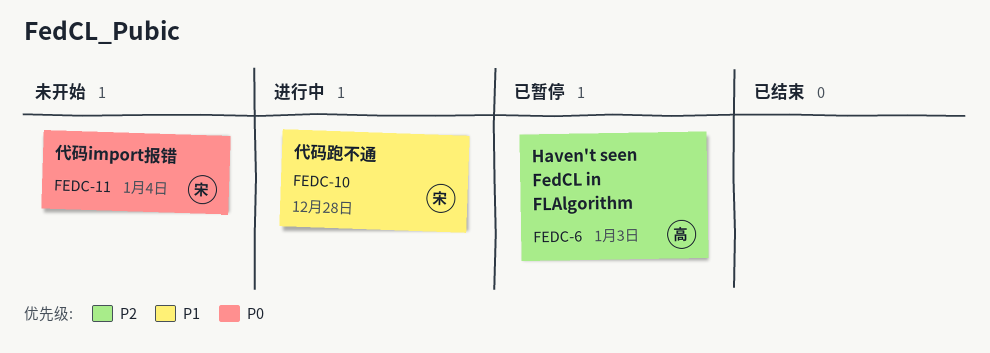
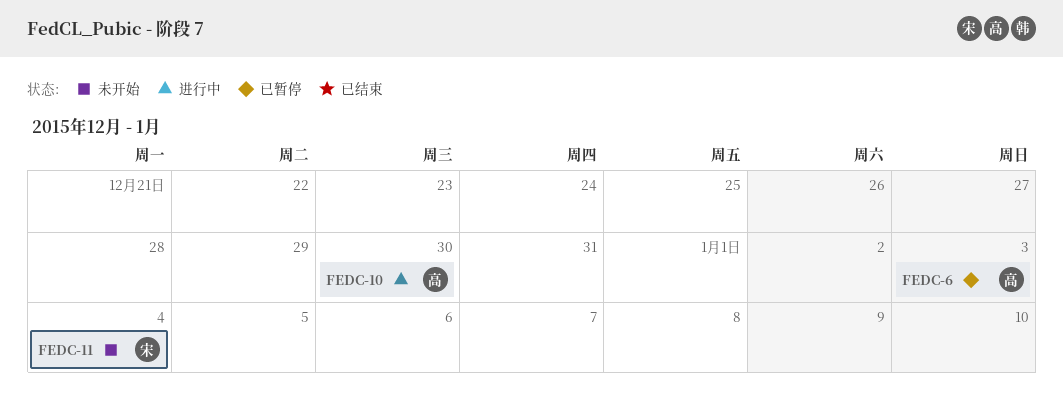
FEDC-10, owner: 宋 -> 高
FEDC-10, due: Dec 28 -> Dec 30

